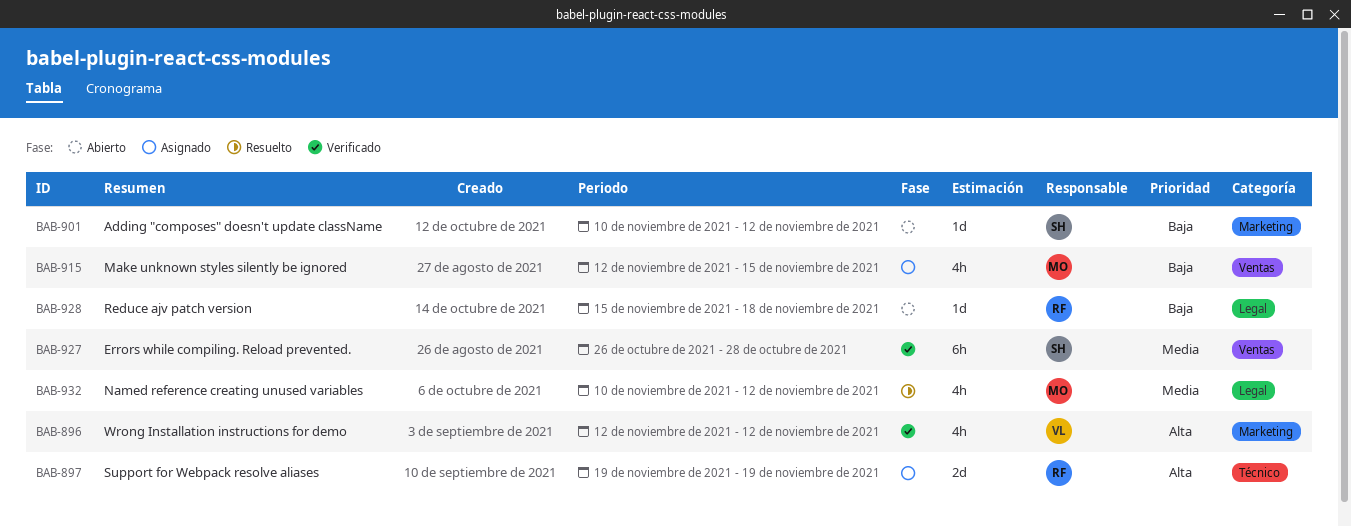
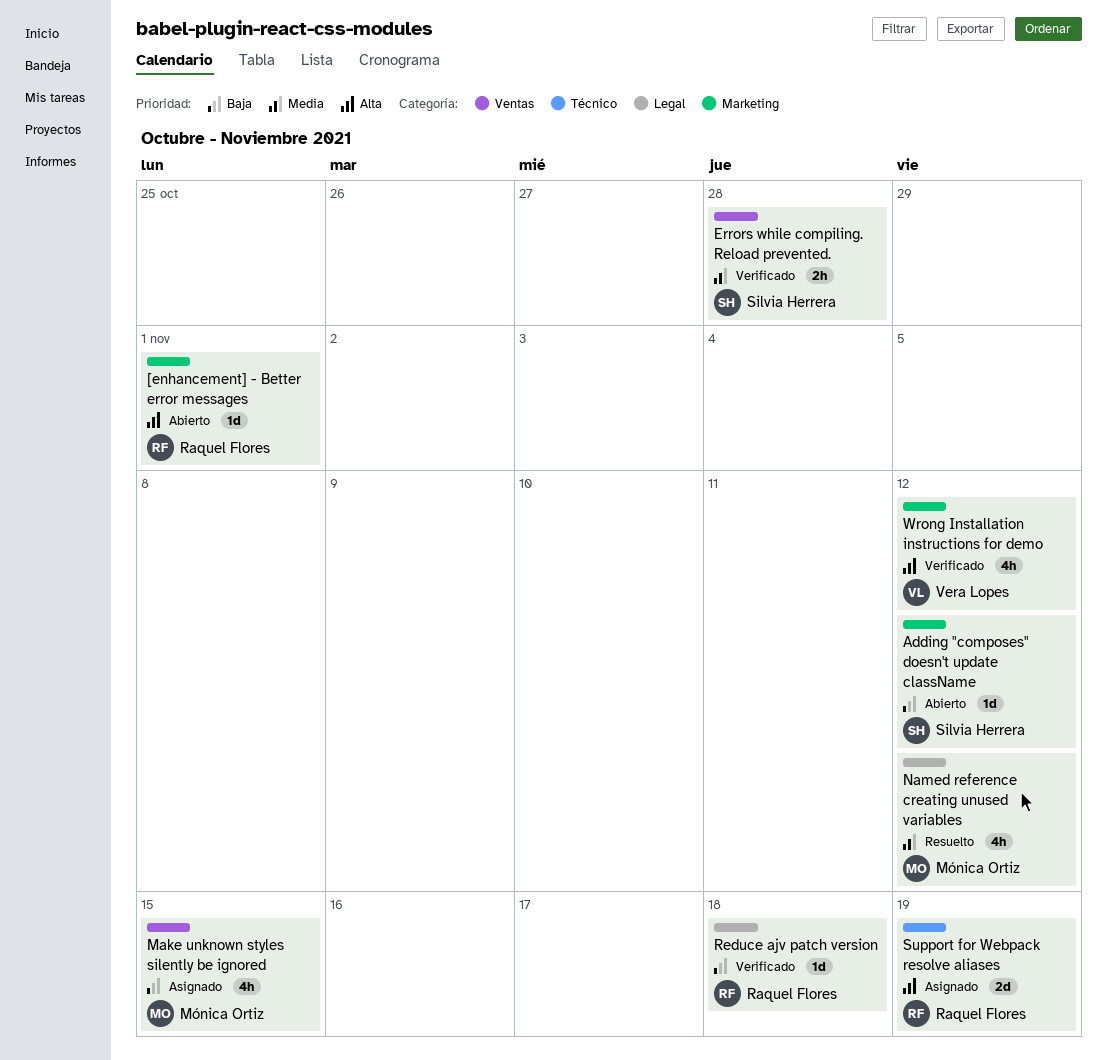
[enhancement] - Better error messages: none -> present
Errors while compiling. Reload prevented., estimate: 6h -> 2h
Reduce ajv patch version, status: Abierto -> Verificado

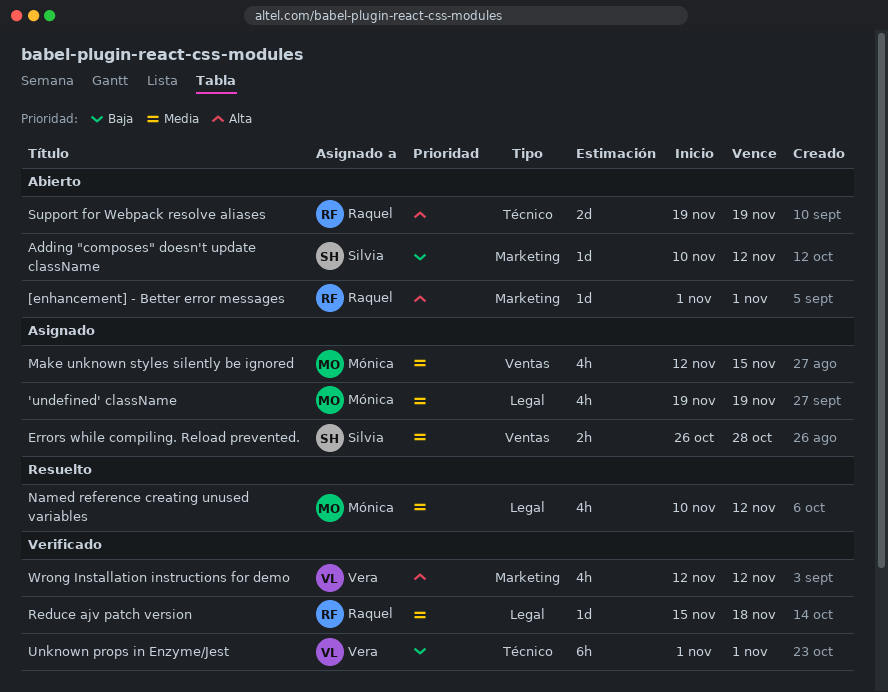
'undefined' className: none -> present
Errors while compiling. Reload prevented., status: Verificado -> Asignado
Make unknown styles silently be ignored, priority: Baja -> Media
Reduce ajv patch version, priority: Baja -> Media
Support for Webpack resolve aliases, status: Asignado -> Abierto
Unknown props in Enzyme/Jest: none -> present

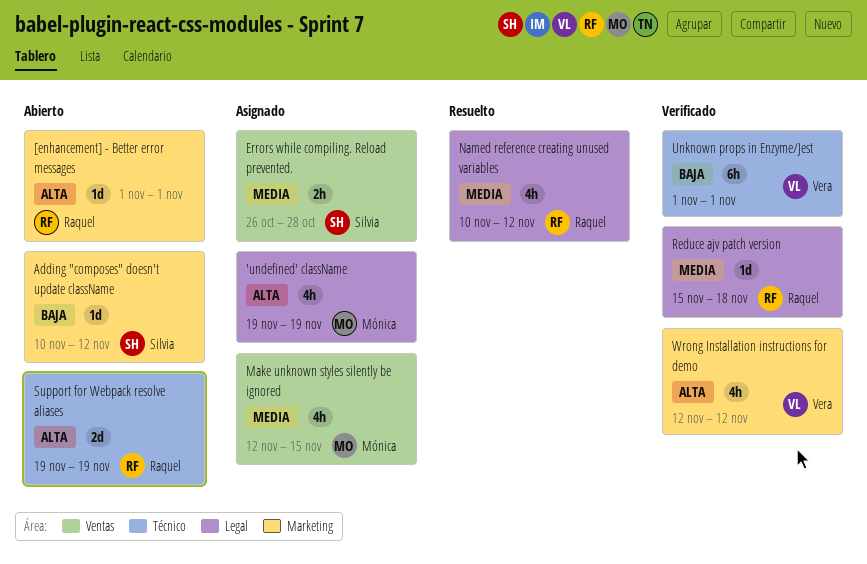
'undefined' className, priority: Media -> Alta
Named reference creating unused variables, owner: Mónica -> Raquel

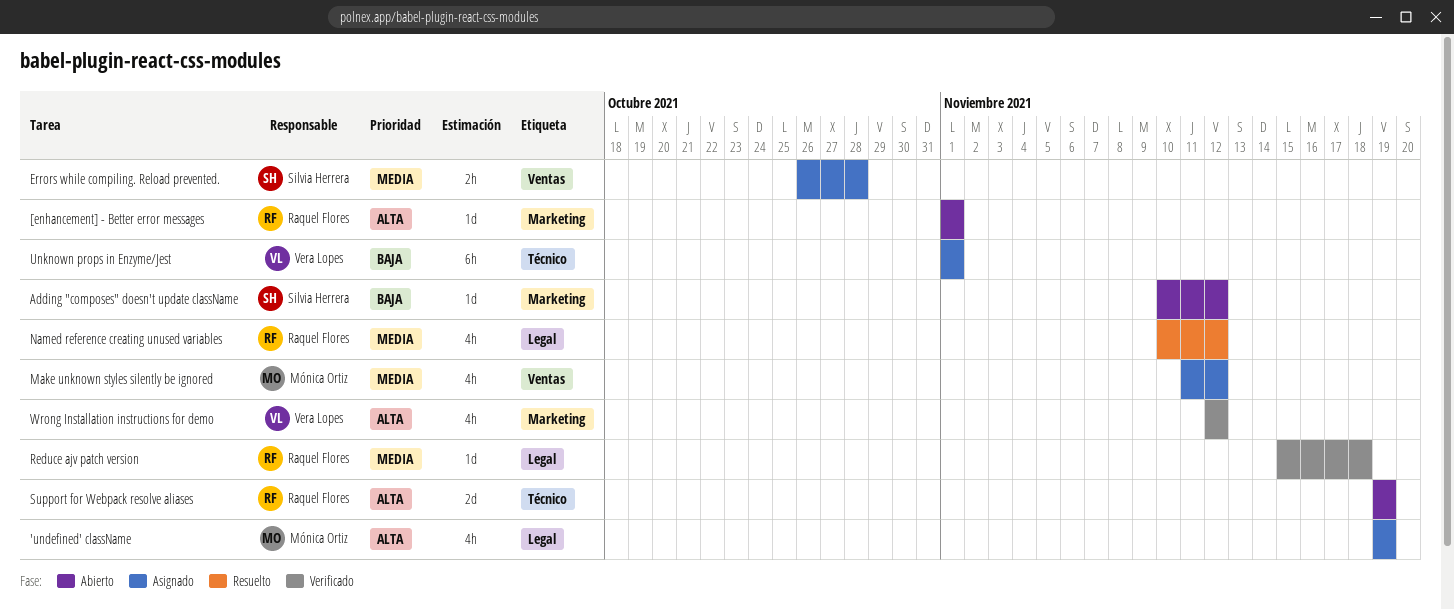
Make unknown styles silently be ignored, start: Nov 12 -> Nov 11
Make unknown styles silently be ignored, due: Nov 15 -> Nov 12
Unknown props in Enzyme/Jest, status: Verificado -> Asignado

